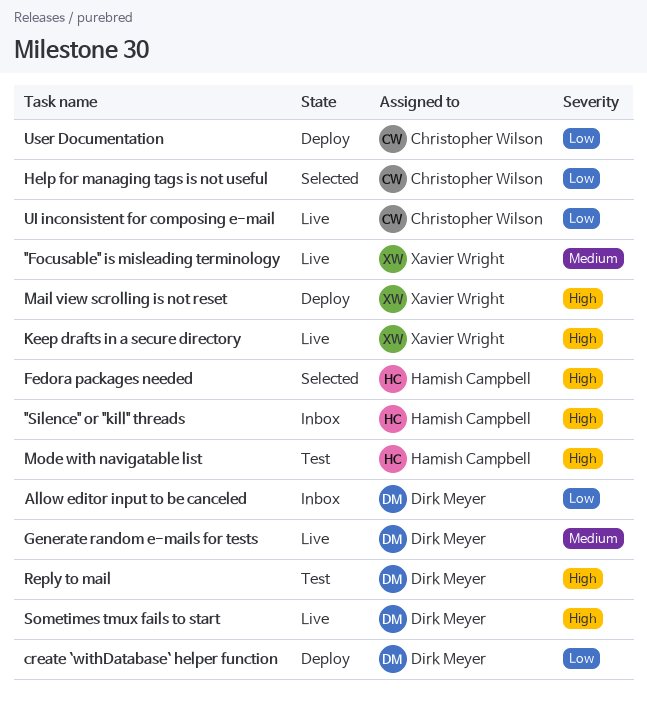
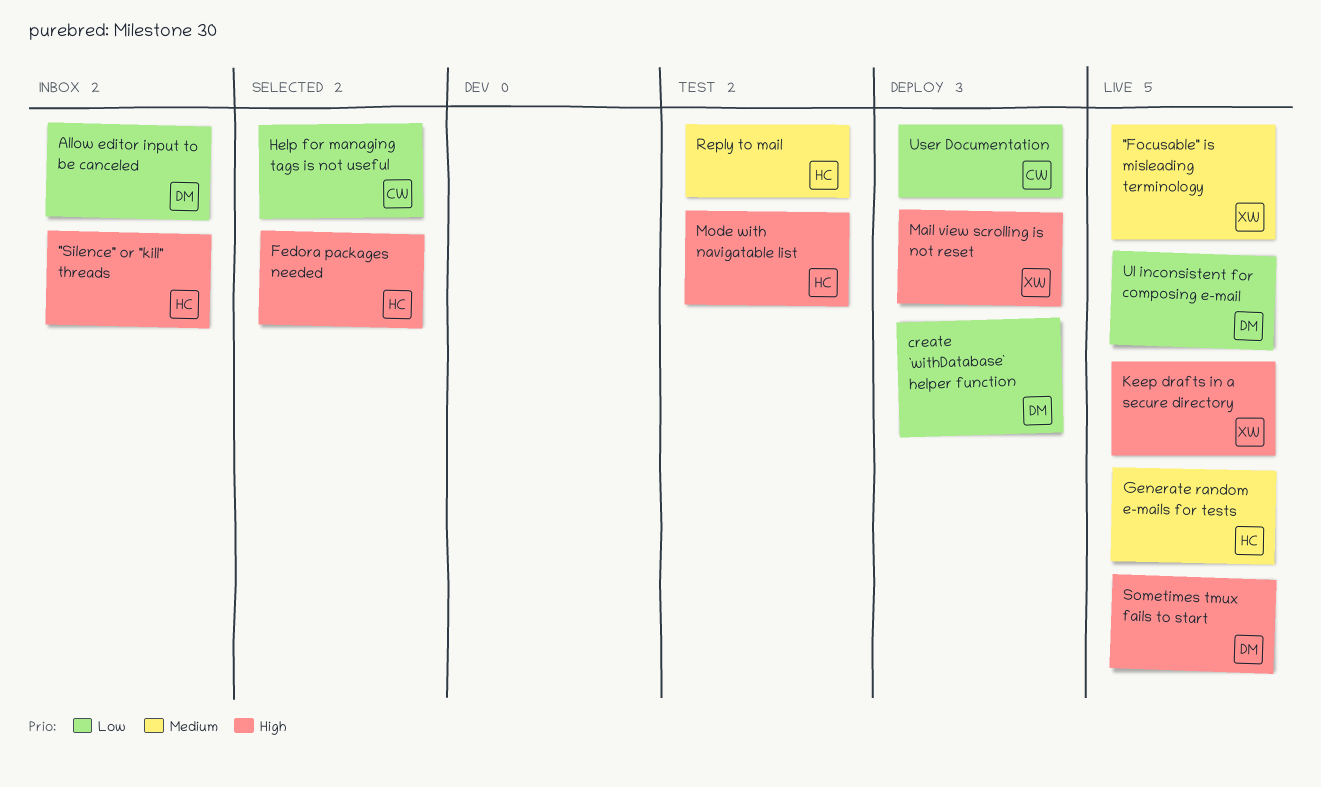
Generate random e-mails for tests, owner: Dirk Meyer -> Hamish Campbell
Reply to mail, owner: Dirk Meyer -> Hamish Campbell
Reply to mail, priority: High -> Medium
UI inconsistent for composing e-mail, owner: Christopher Wilson -> Dirk Meyer

